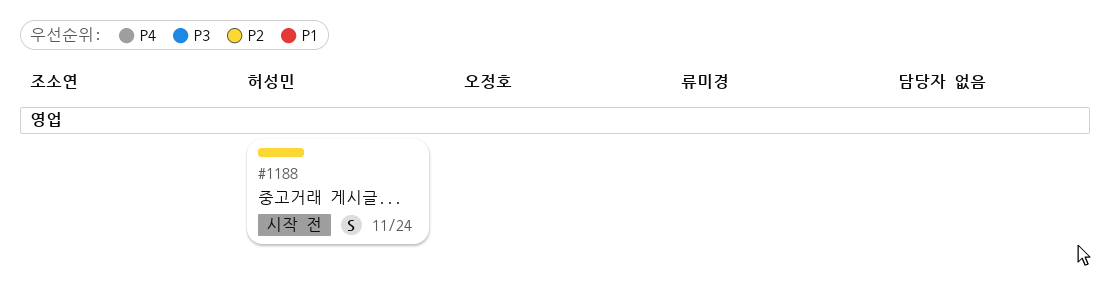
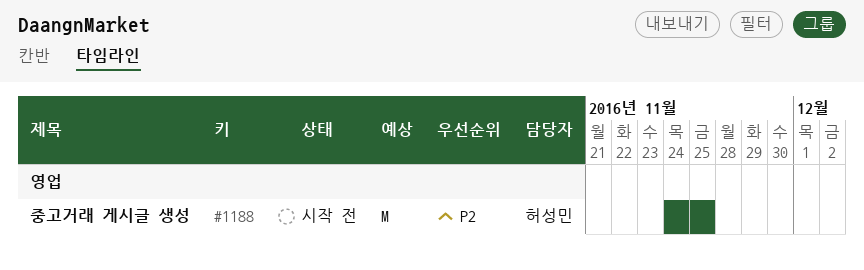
#1188, estimate: S -> M
#1188, due: Nov 24 -> Nov 25

